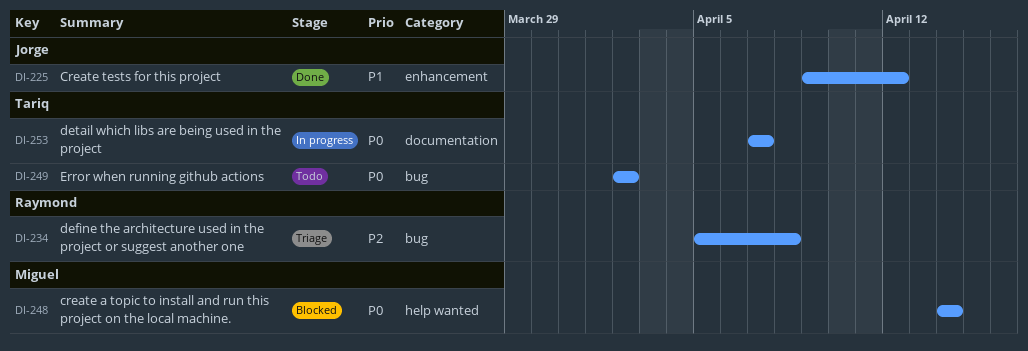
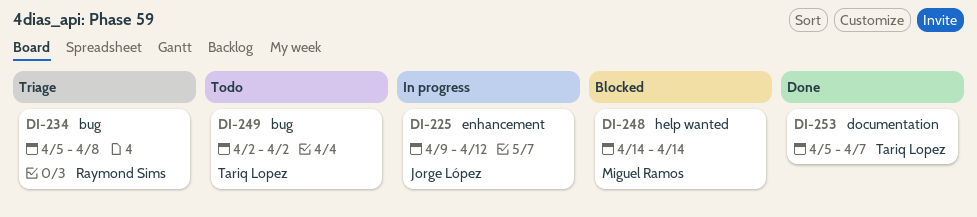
DI-225, status: Done -> In progress
DI-253, status: In progress -> Done
DI-253, start: Apr 7 -> Apr 5

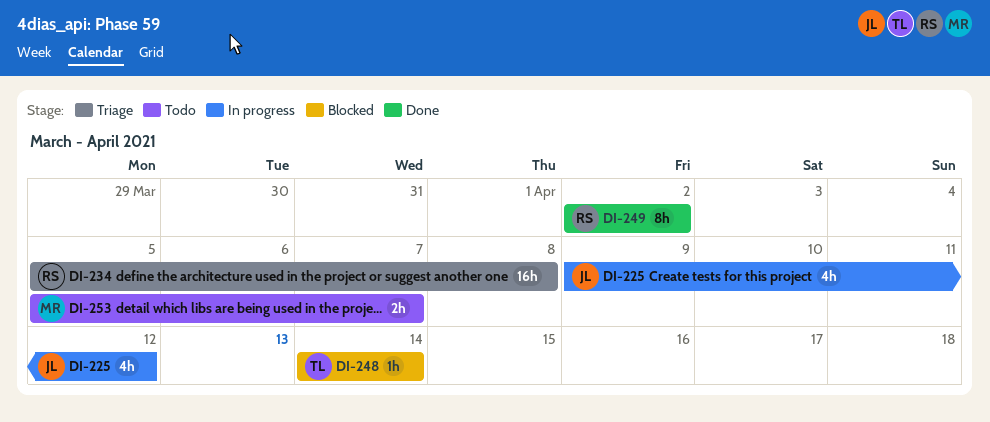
DI-248, owner: Miguel Ramos -> Tariq Lopez
DI-249, status: Todo -> Done
DI-249, owner: Tariq Lopez -> Raymond Sims
DI-253, status: Done -> Todo
DI-253, owner: Tariq Lopez -> Miguel Ramos

